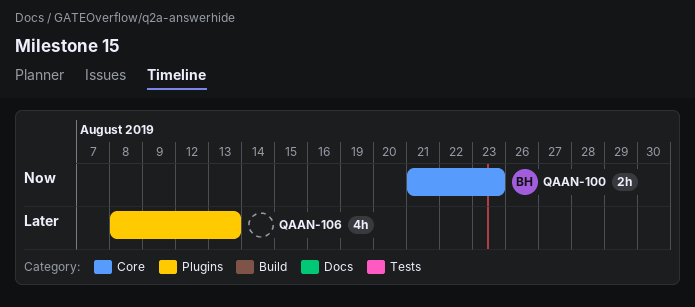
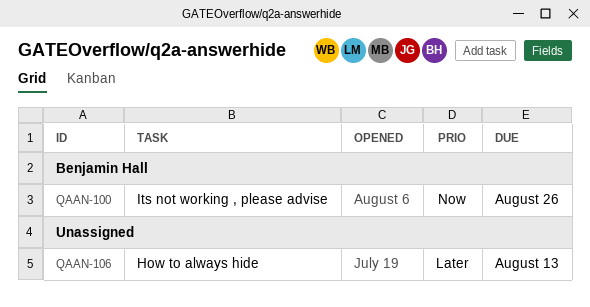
QAAN-100, due: Aug 23 -> Aug 26

